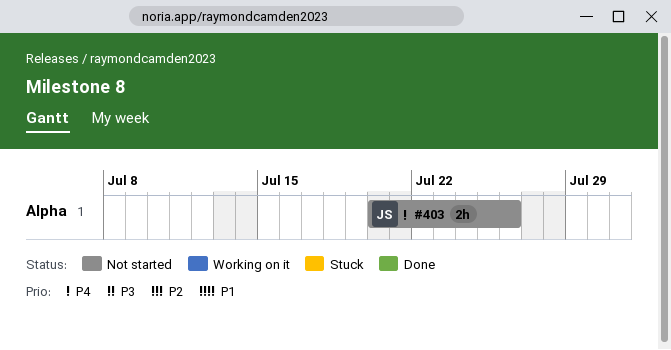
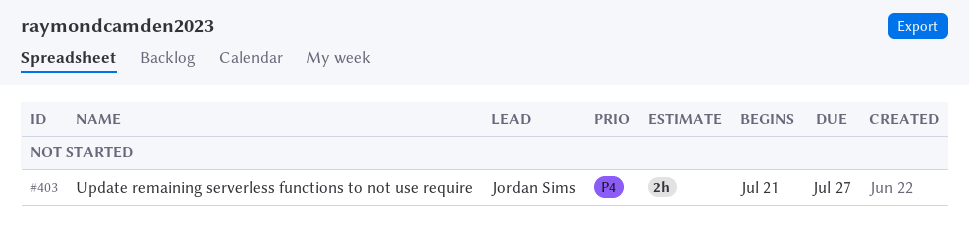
#403, start: Jul 20 -> Jul 21
#403, due: Jul 26 -> Jul 27

